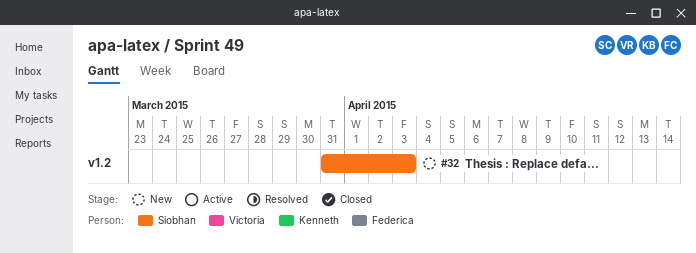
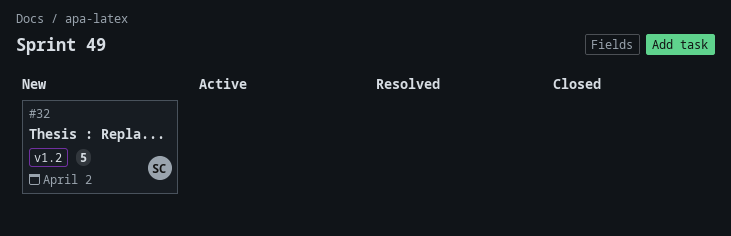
#32, due: Apr 3 -> Apr 2

